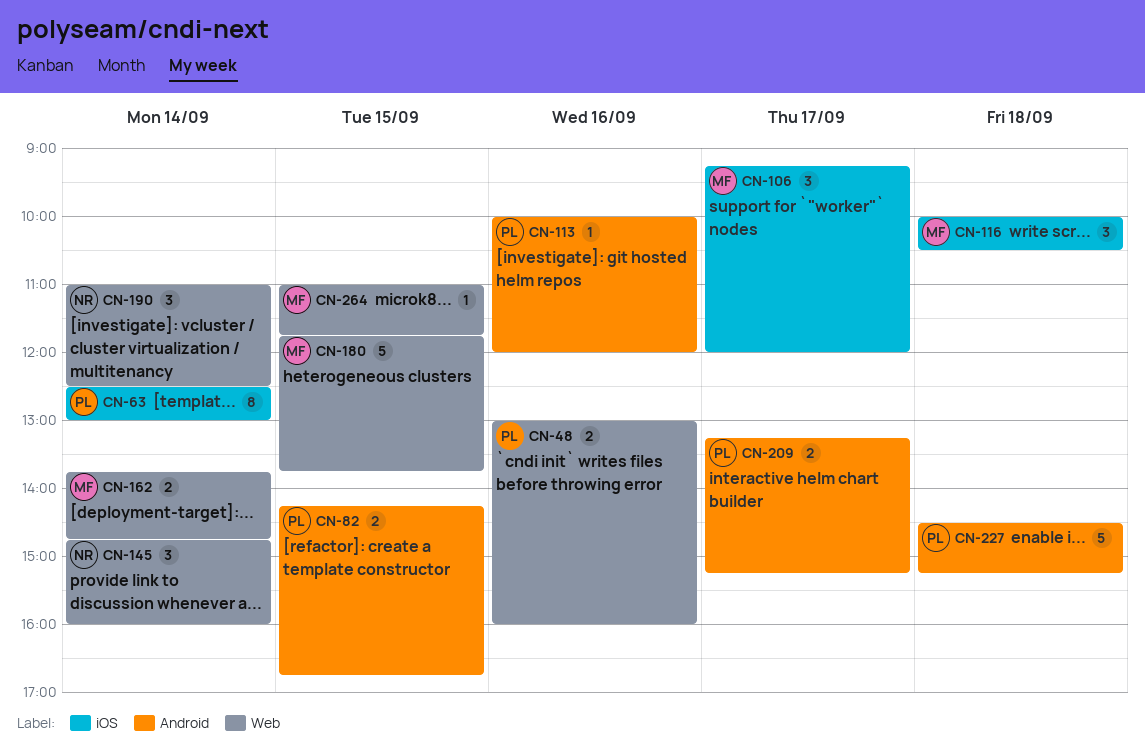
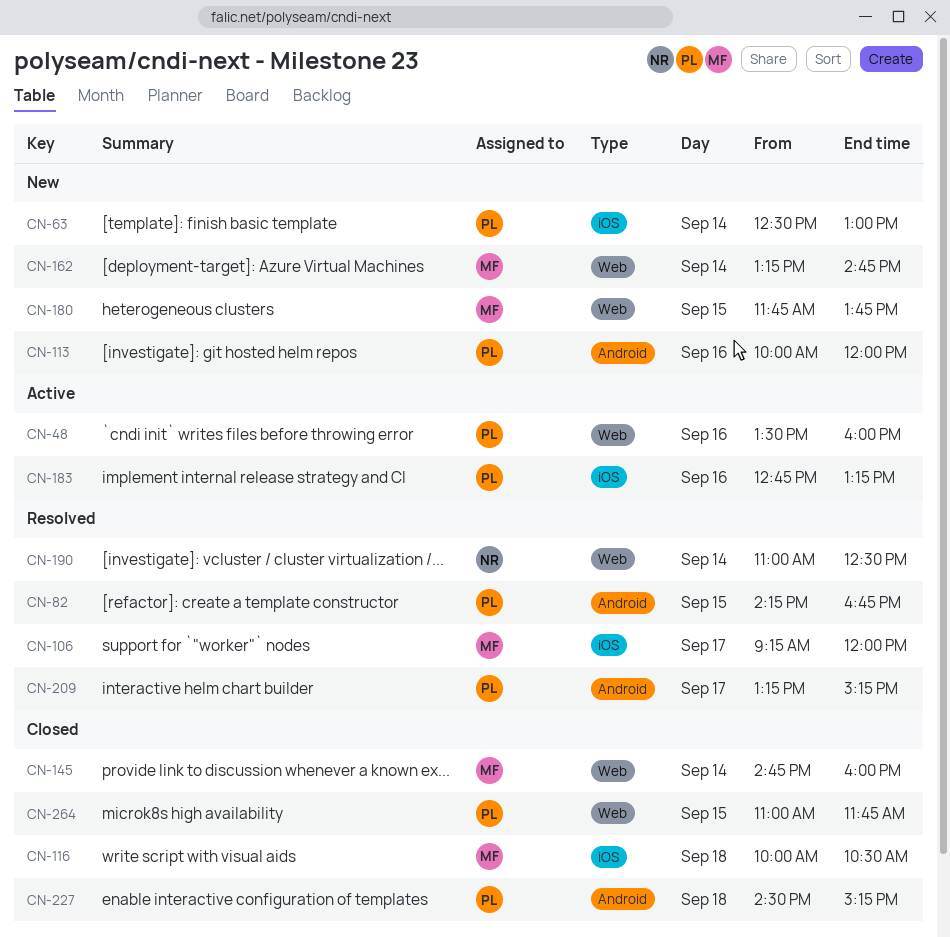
CN-48, begins: 13:00 -> 13:30
CN-145, owner: NR -> MF
CN-162, begins: 13:45 -> 13:15
CN-183: none -> present
CN-264, owner: MF -> PL

